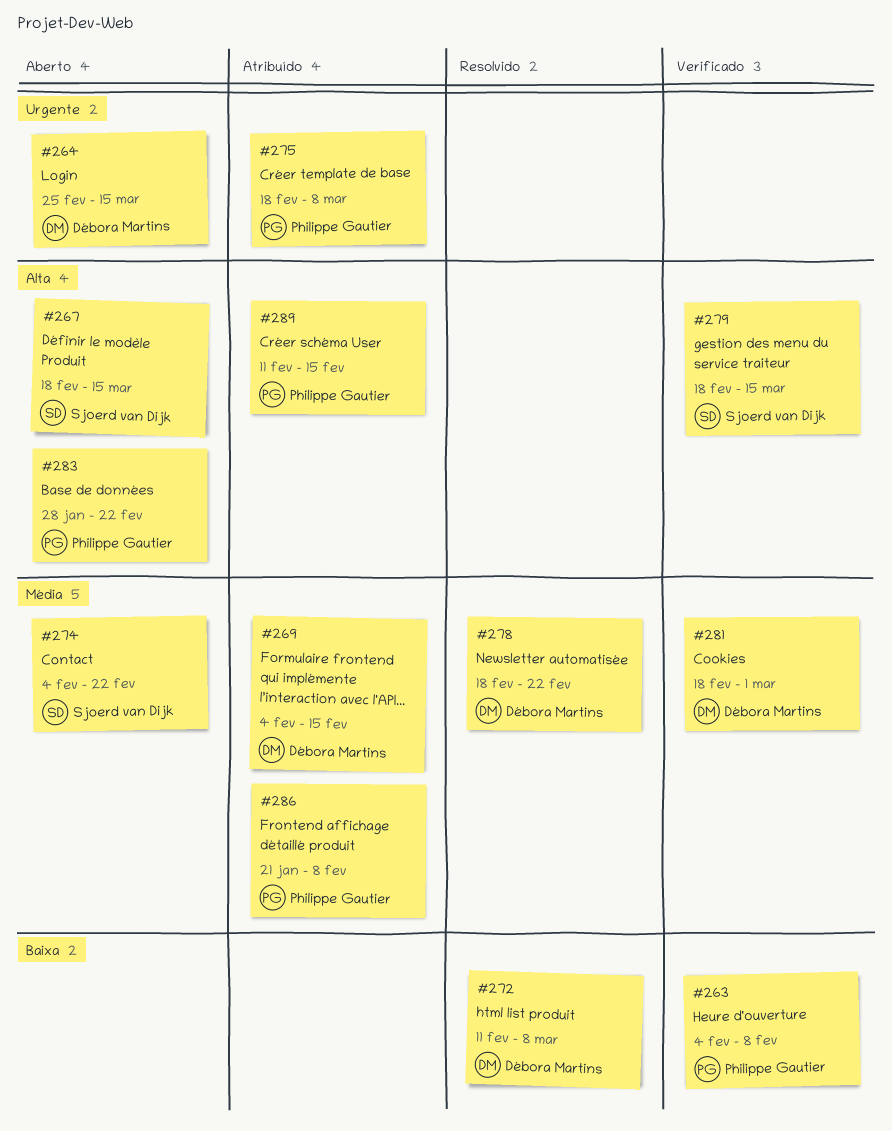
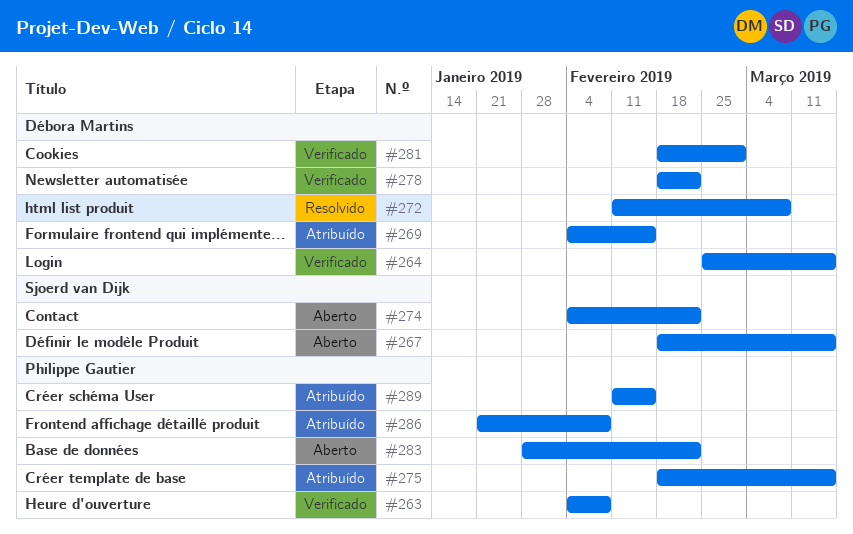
#264, status: Aberto -> Verificado
#275, due: Mar 8 -> Mar 15
#278, status: Resolvido -> Verificado
#279: present -> none

